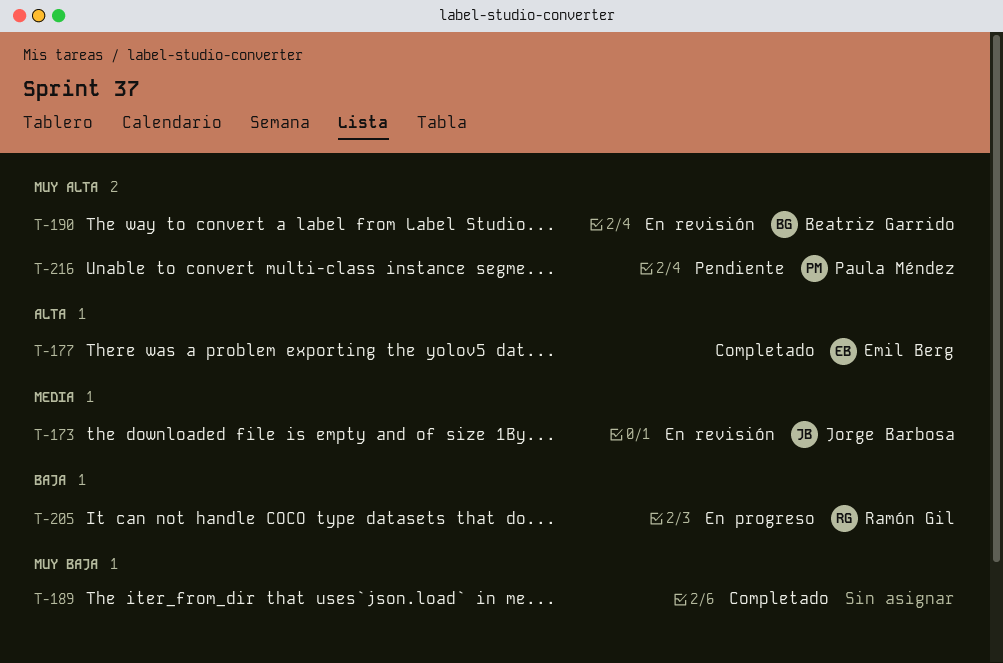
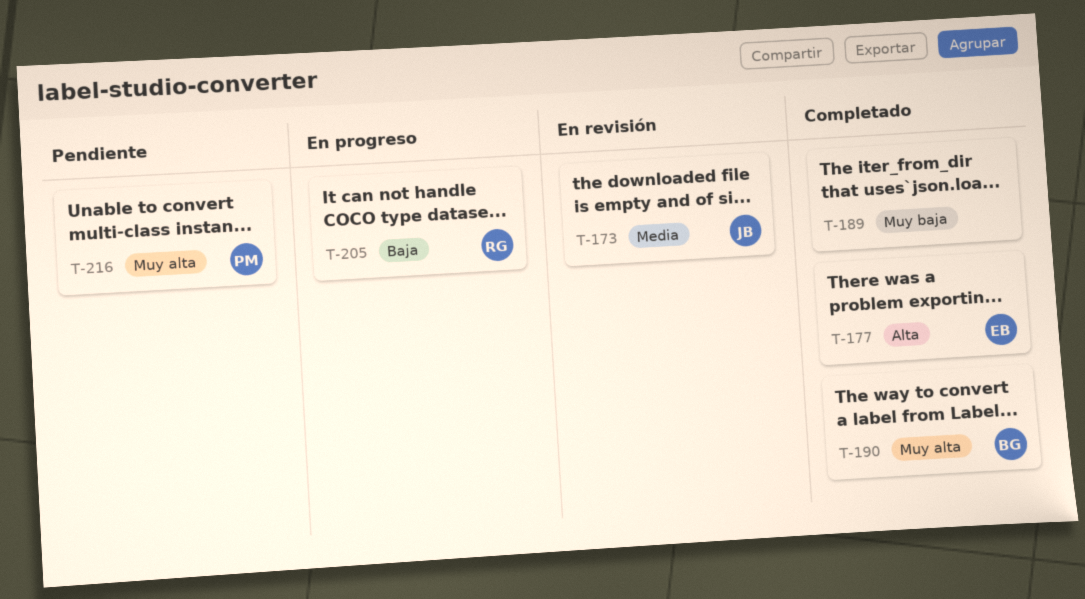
T-190, status: En revisión -> Completado

